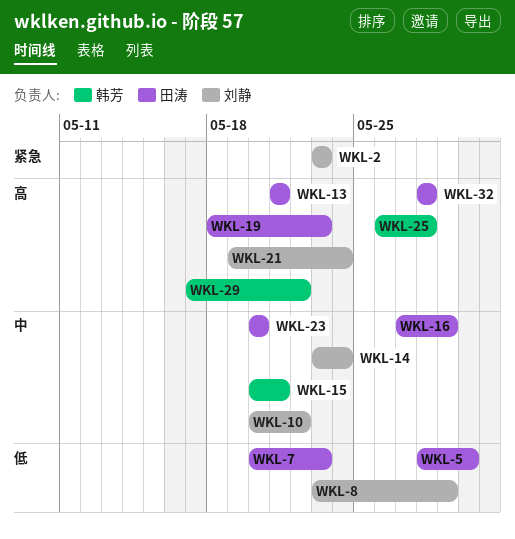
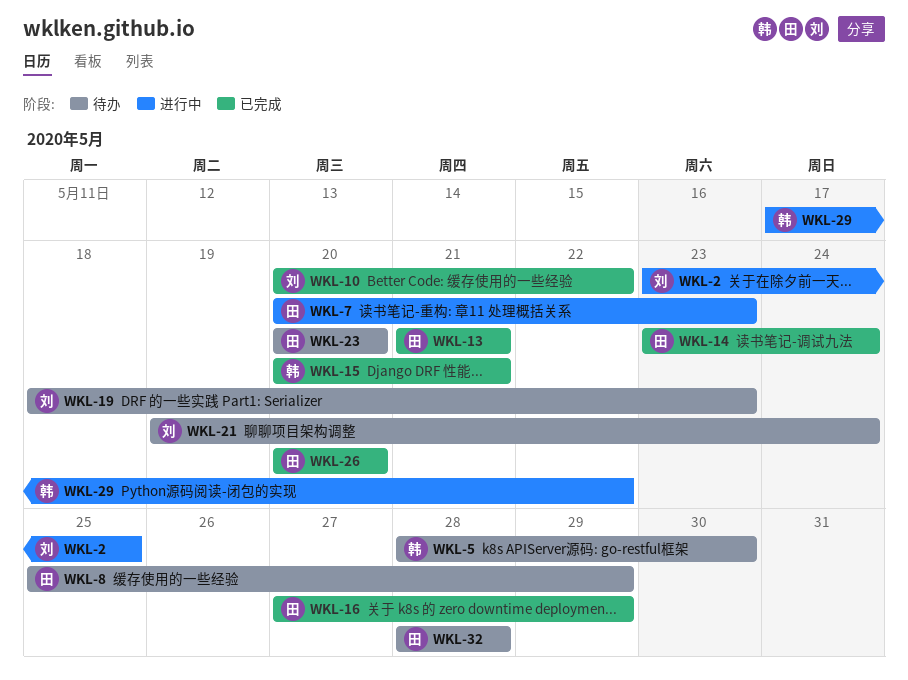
WKL-2, due: May 23 -> May 25
WKL-5, owner: 田涛 -> 韩芳
WKL-8, owner: 刘静 -> 田涛
WKL-8, start: May 23 -> May 25
WKL-14, owner: 刘静 -> 田涛
WKL-19, owner: 田涛 -> 刘静
WKL-25: present -> none
WKL-26: none -> present

